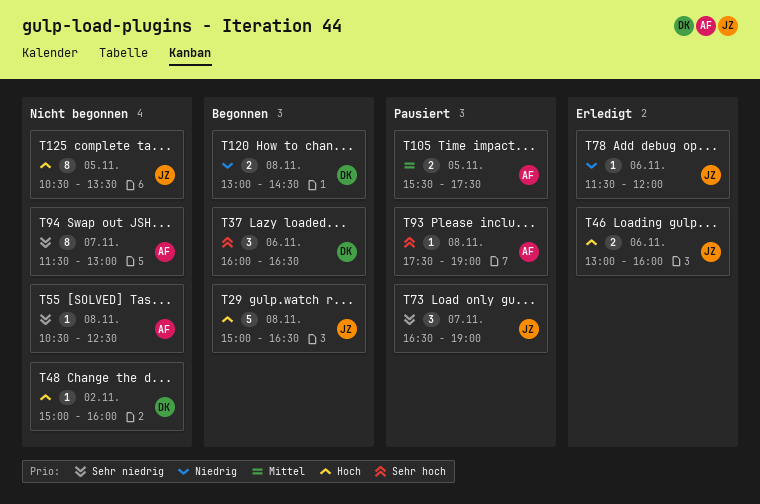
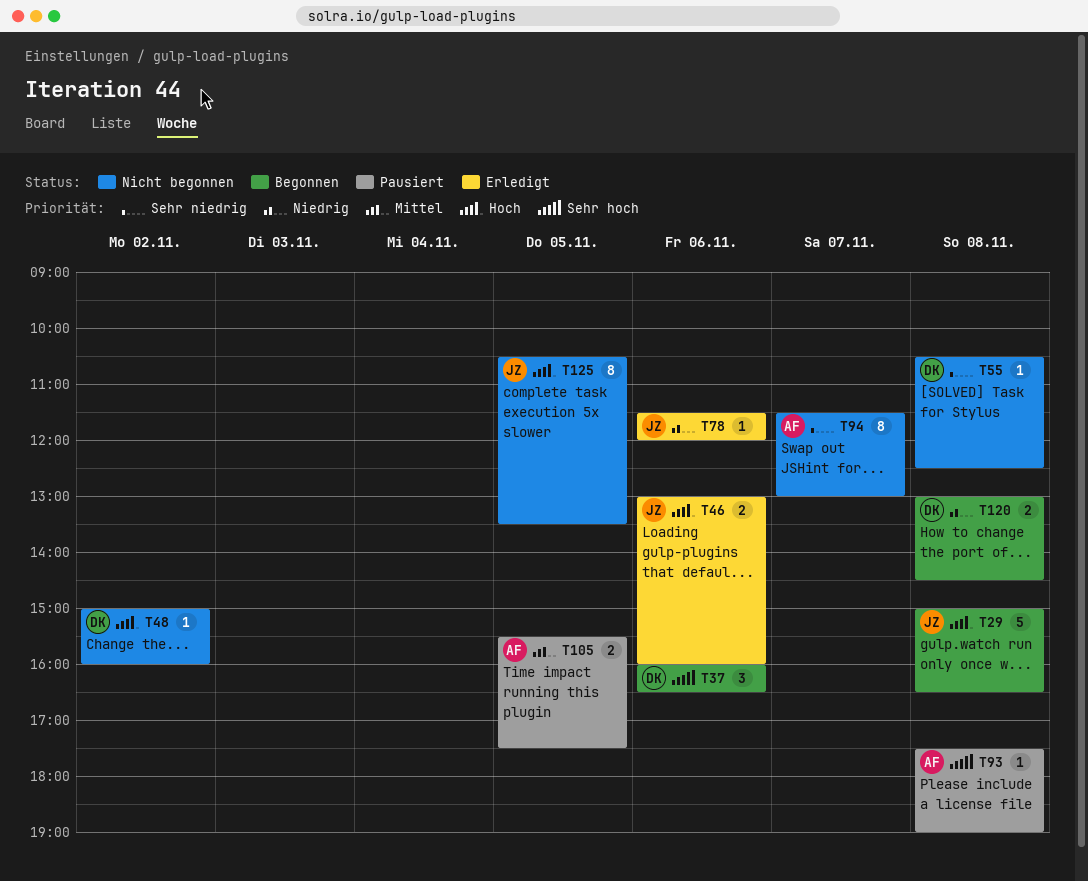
T55, owner: AF -> DK
T73: present -> none

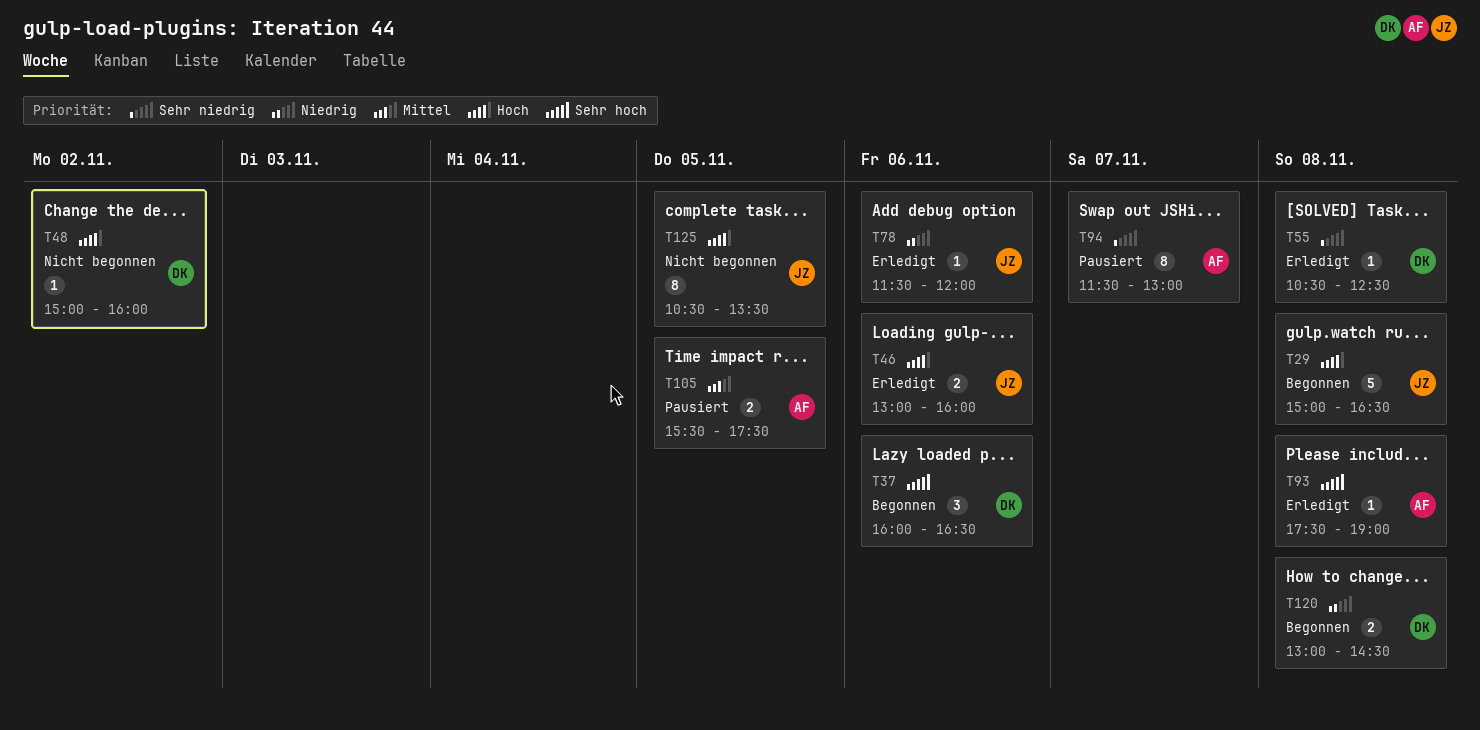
T55, status: Nicht begonnen -> Erledigt
T93, status: Pausiert -> Erledigt
T94, status: Nicht begonnen -> Pausiert

